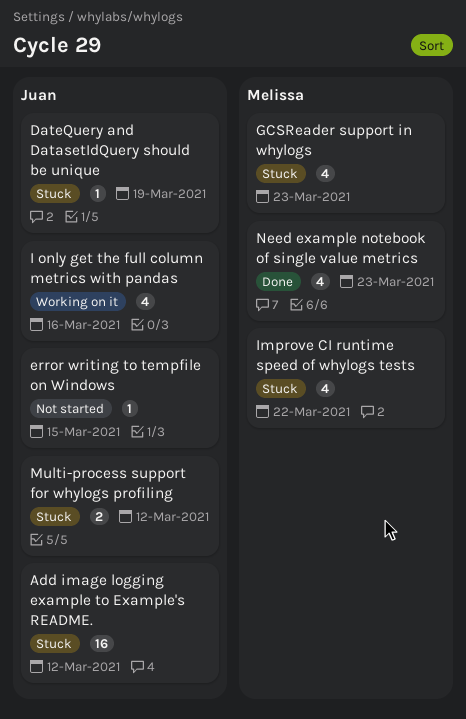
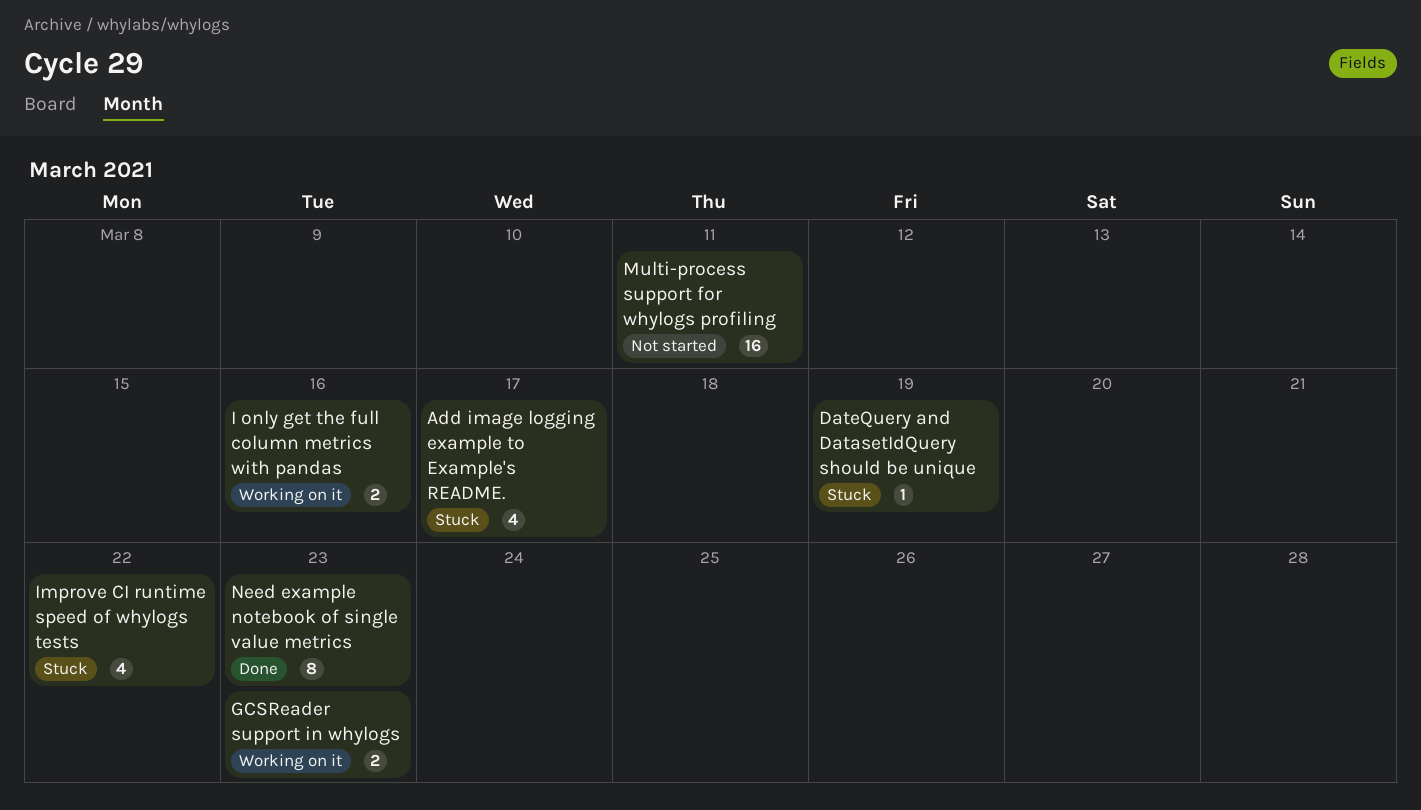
Add image logging example to Example's README., estimate: 16 -> 4
Add image logging example to Example's README., due: Mar 12 -> Mar 17
error writing to tempfile on Windows: present -> none
GCSReader support in whylogs, status: Stuck -> Working on it
GCSReader support in whylogs, estimate: 4 -> 2
I only get the full column metrics with pandas, estimate: 4 -> 2
Multi-process support for whylogs profiling, status: Stuck -> Not started
Multi-process support for whylogs profiling, estimate: 2 -> 16
Multi-process support for whylogs profiling, due: Mar 12 -> Mar 11
Need example notebook of single value metrics, estimate: 4 -> 8

